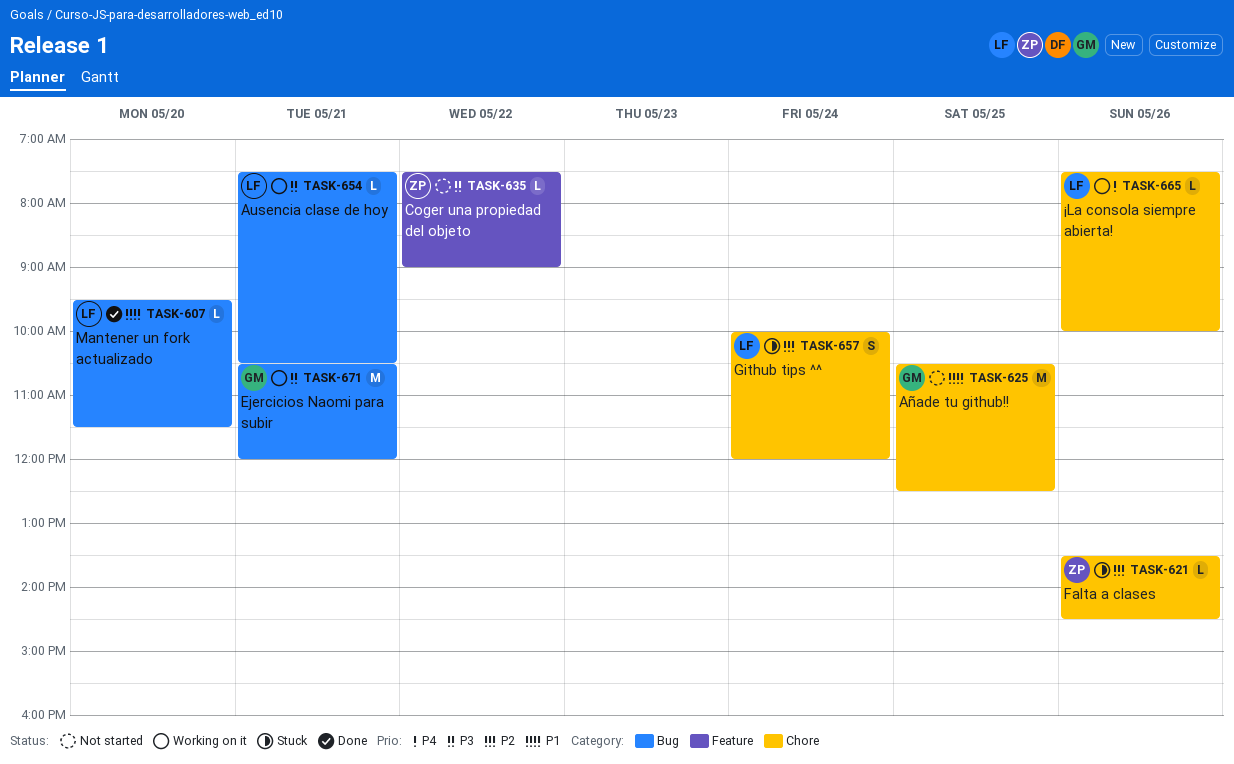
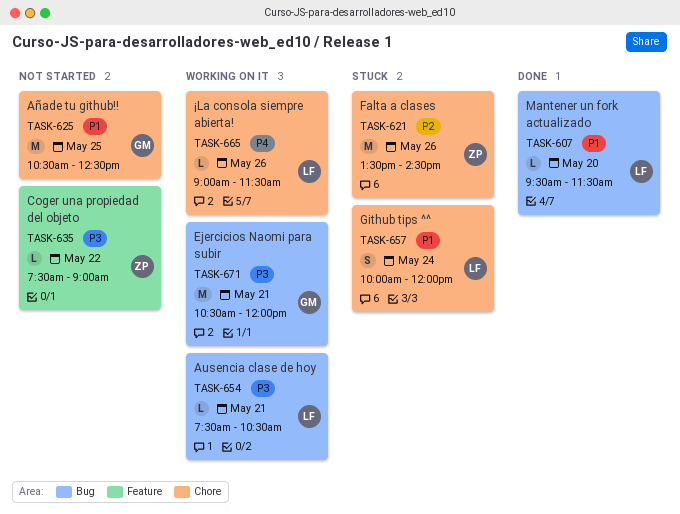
TASK-621, estimate: L -> M
TASK-657, priority: P2 -> P1
TASK-665, begins: 07:30 -> 09:00
TASK-665, ends: 10:00 -> 11:30

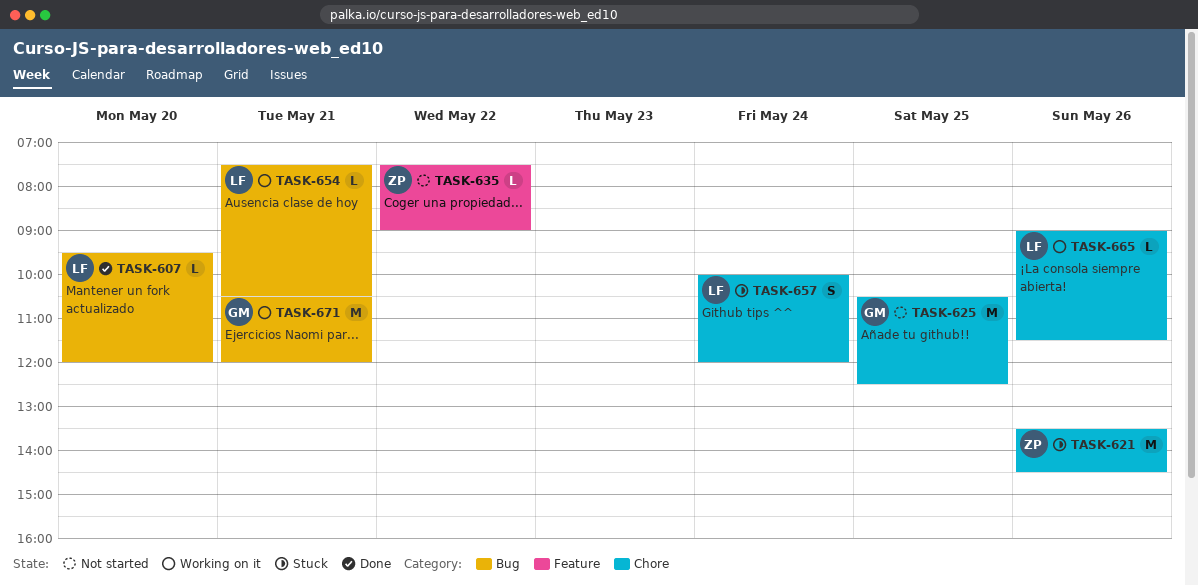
TASK-607, ends: 11:30 -> 12:00

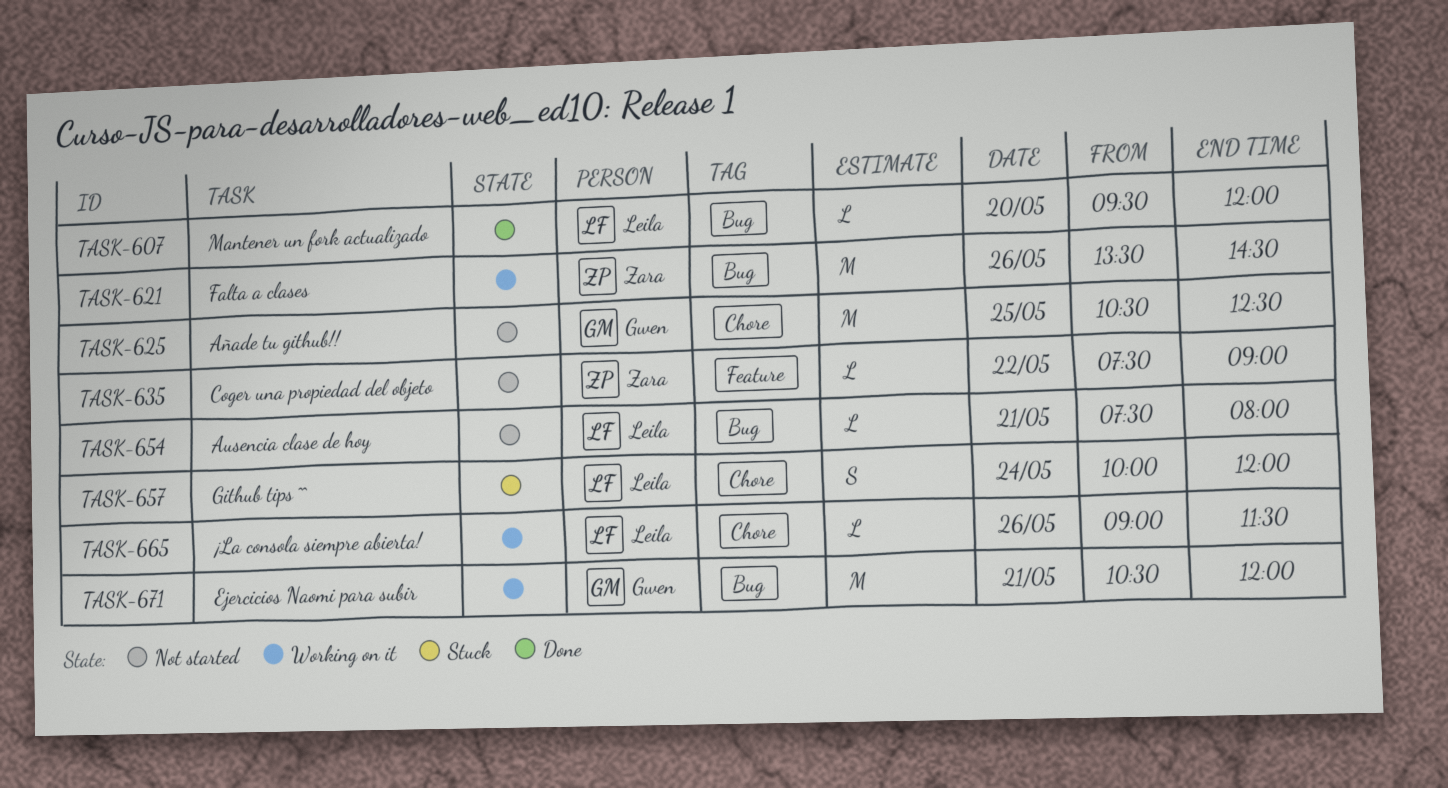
TASK-621, status: Stuck -> Working on it
TASK-621, label: Chore -> Bug
TASK-654, status: Working on it -> Not started
TASK-654, ends: 10:30 -> 08:00

